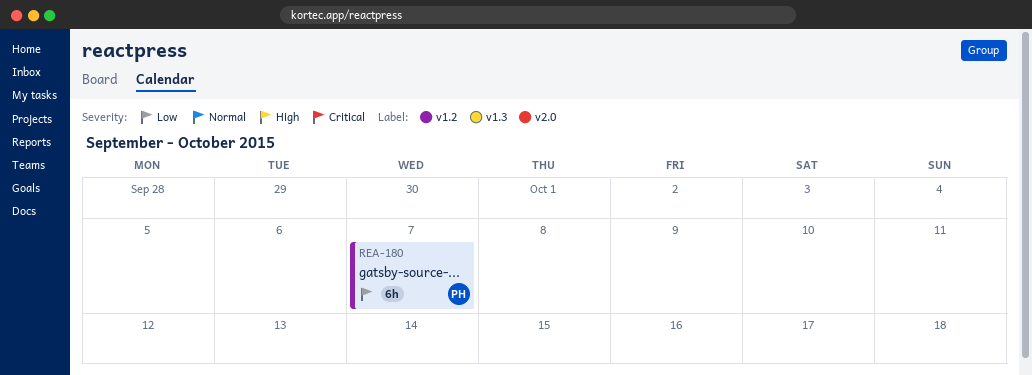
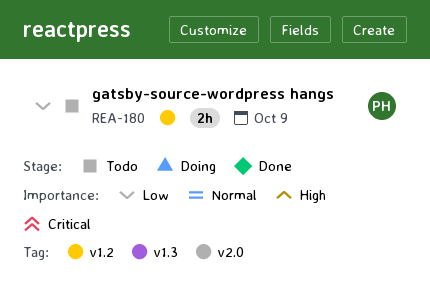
REA-180, estimate: 6h -> 2h
REA-180, due: Oct 7 -> Oct 9

